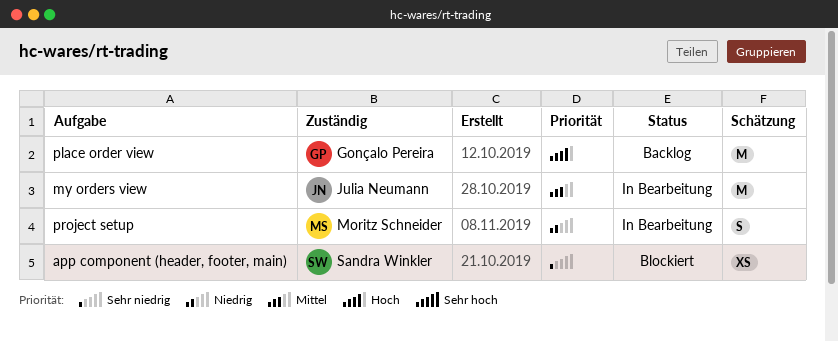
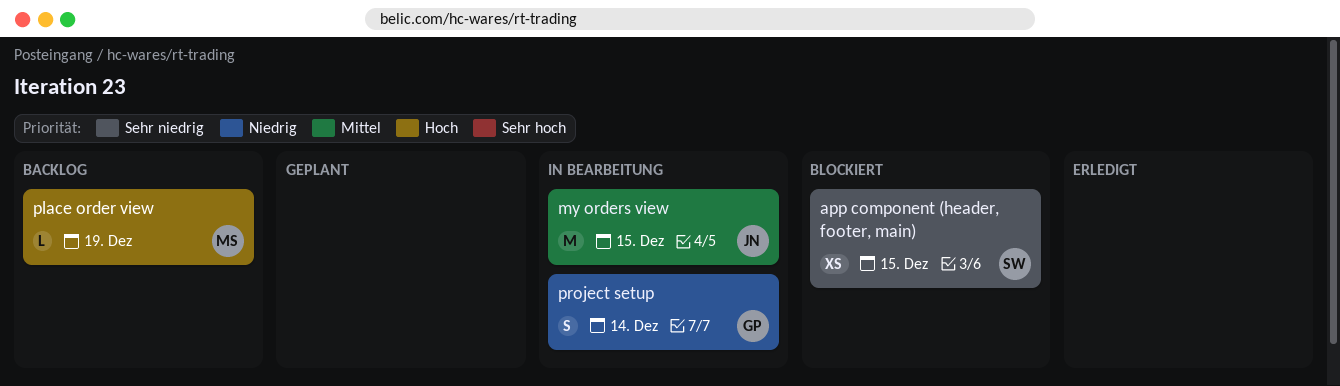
place order view, owner: Gonçalo Pereira -> Moritz Schneider
place order view, estimate: M -> L
project setup, owner: Moritz Schneider -> Gonçalo Pereira

